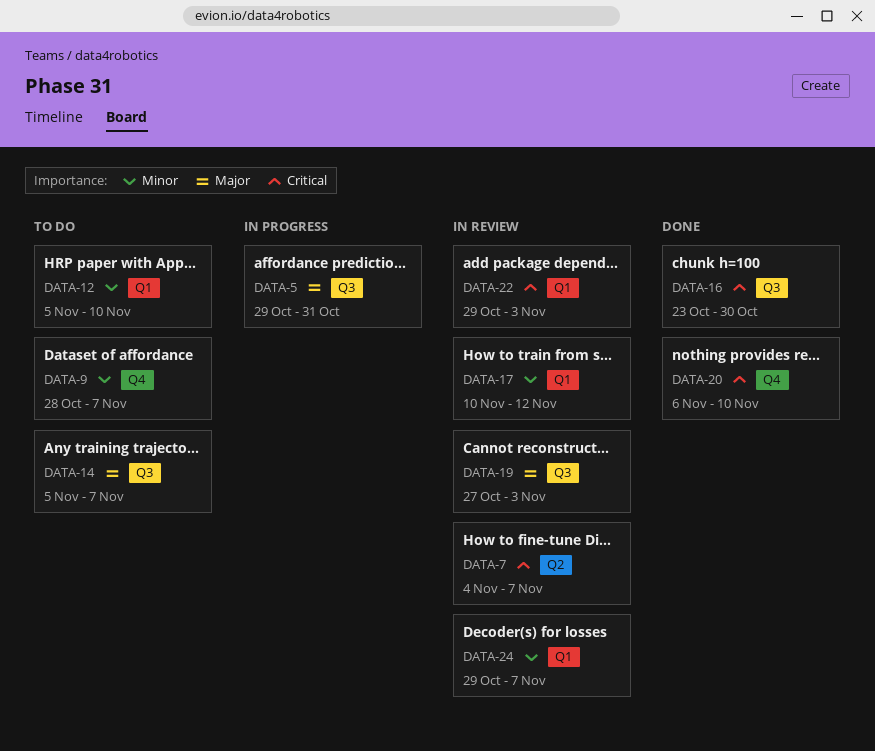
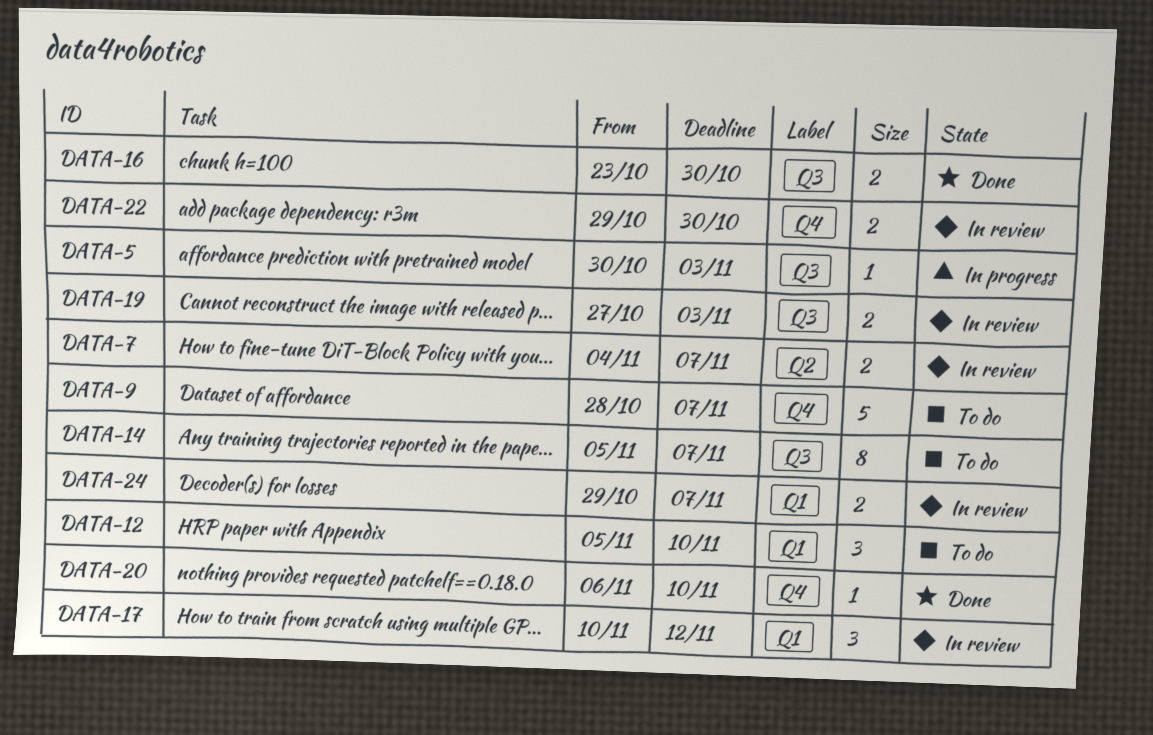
DATA-5, start: Oct 29 -> Oct 30
DATA-5, due: Oct 31 -> Nov 3
DATA-22, label: Q1 -> Q4
DATA-22, due: Nov 3 -> Oct 30

